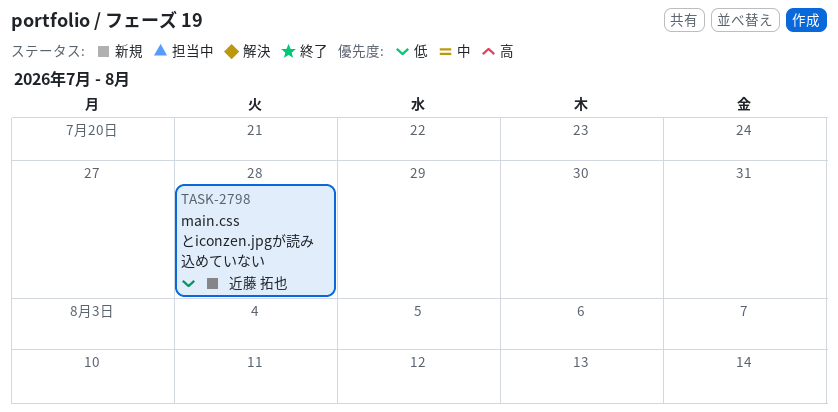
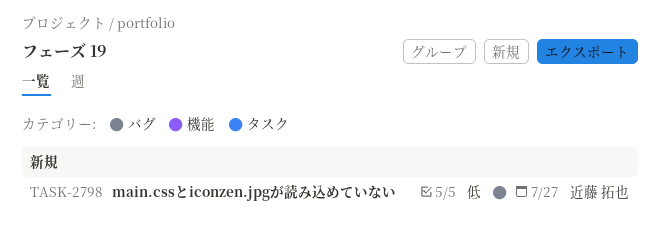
TASK-2798, due: Jul 28 -> Jul 27

